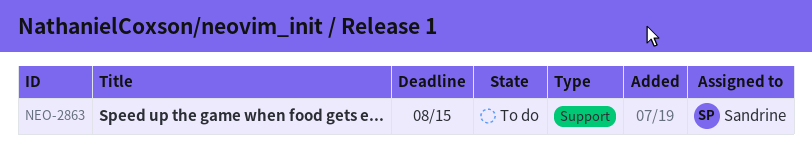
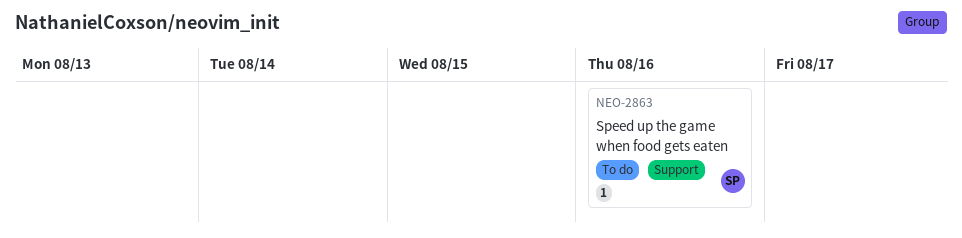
NEO-2863, due: Aug 15 -> Aug 16

